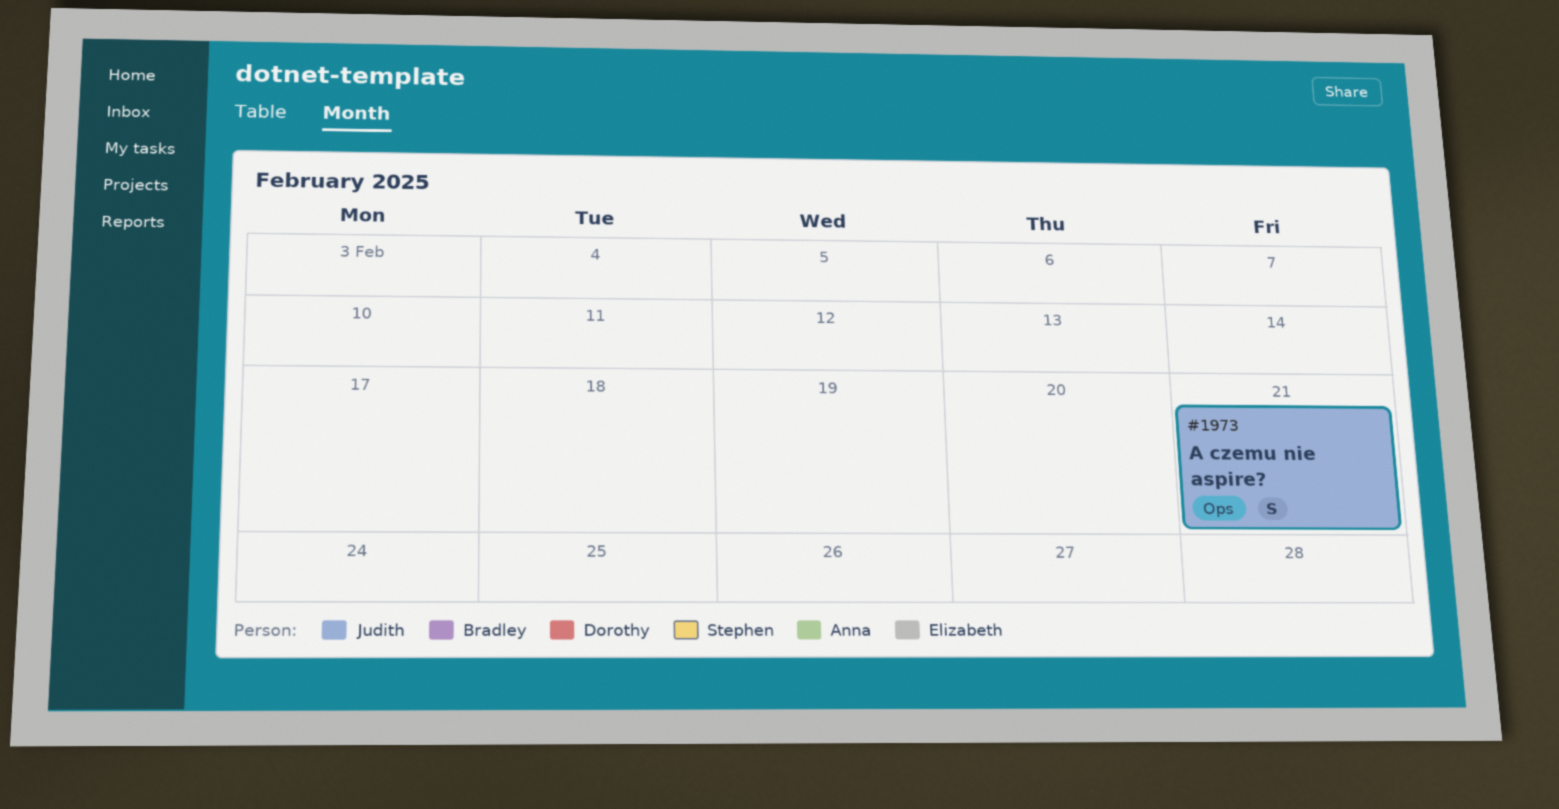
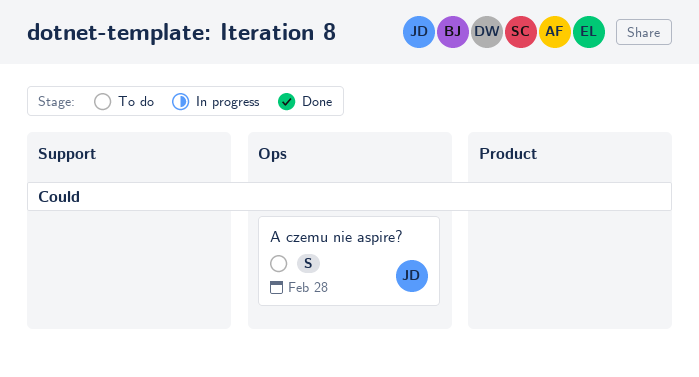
A czemu nie aspire?, due: Feb 21 -> Feb 28

